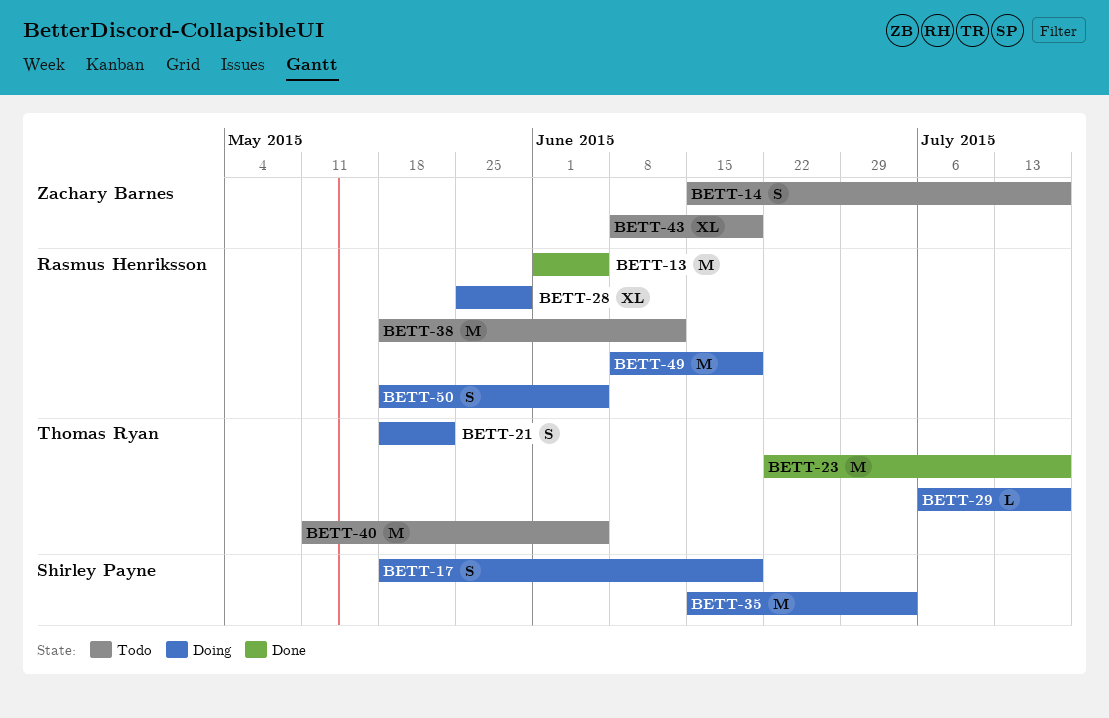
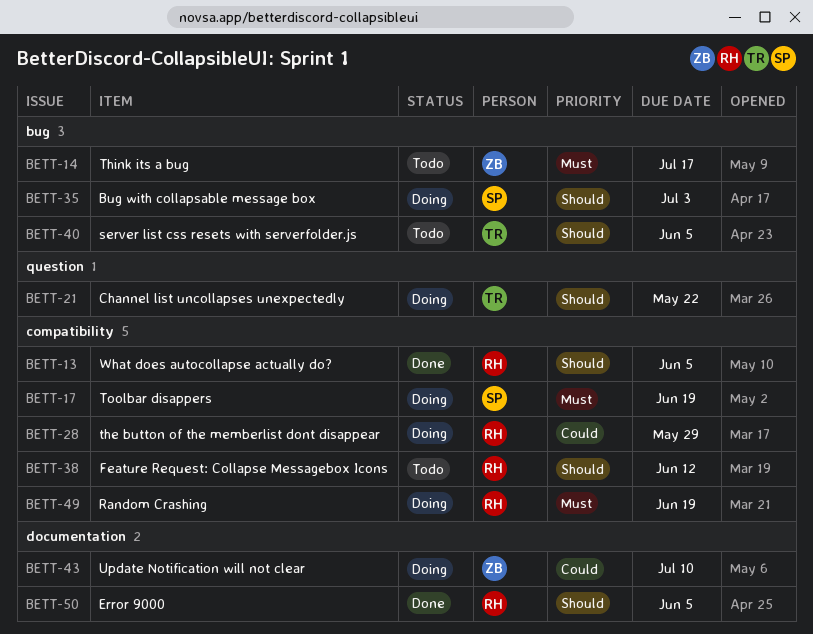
BETT-23: present -> none
BETT-29: present -> none
BETT-43, status: Todo -> Doing
BETT-43, due: Jun 19 -> Jul 10
BETT-50, status: Doing -> Done

